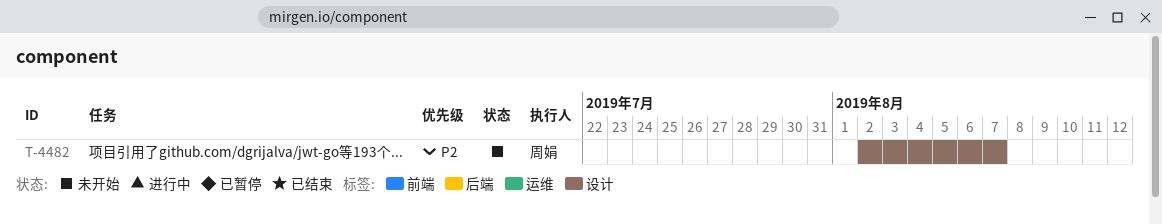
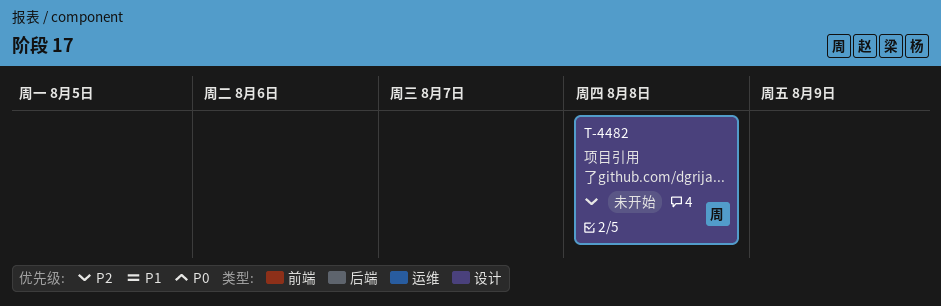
T-4482, due: Aug 7 -> Aug 8

